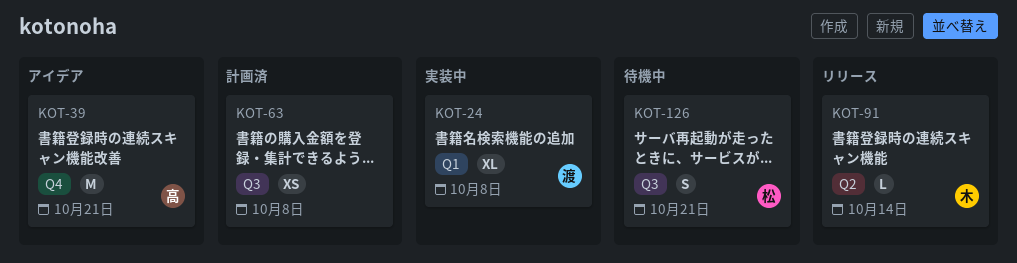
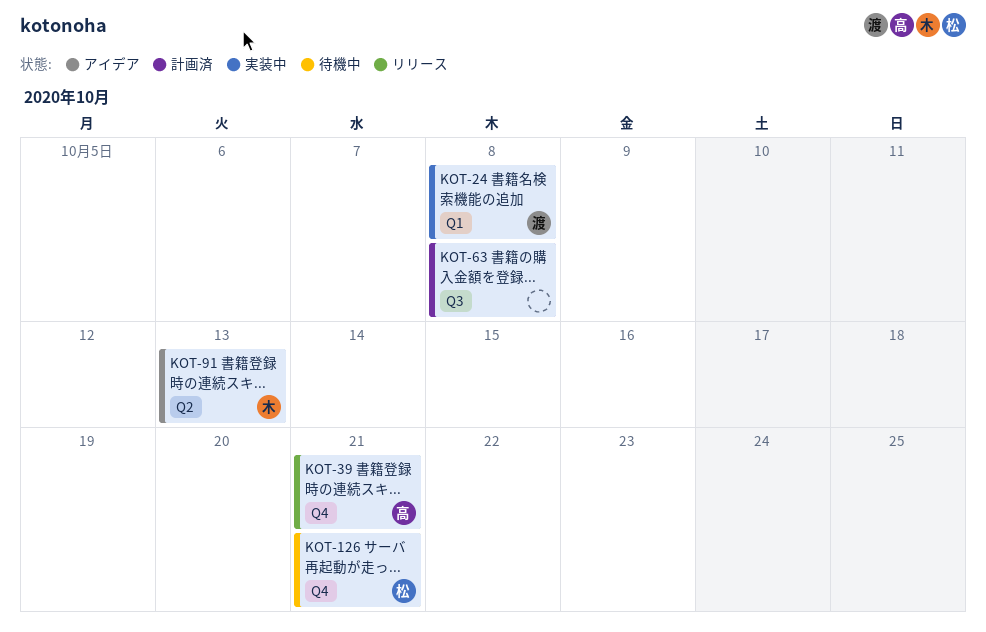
KOT-39, status: アイデア -> リリース
KOT-91, status: リリース -> アイデア
KOT-91, due: Oct 14 -> Oct 13
KOT-126, label: Q3 -> Q4

